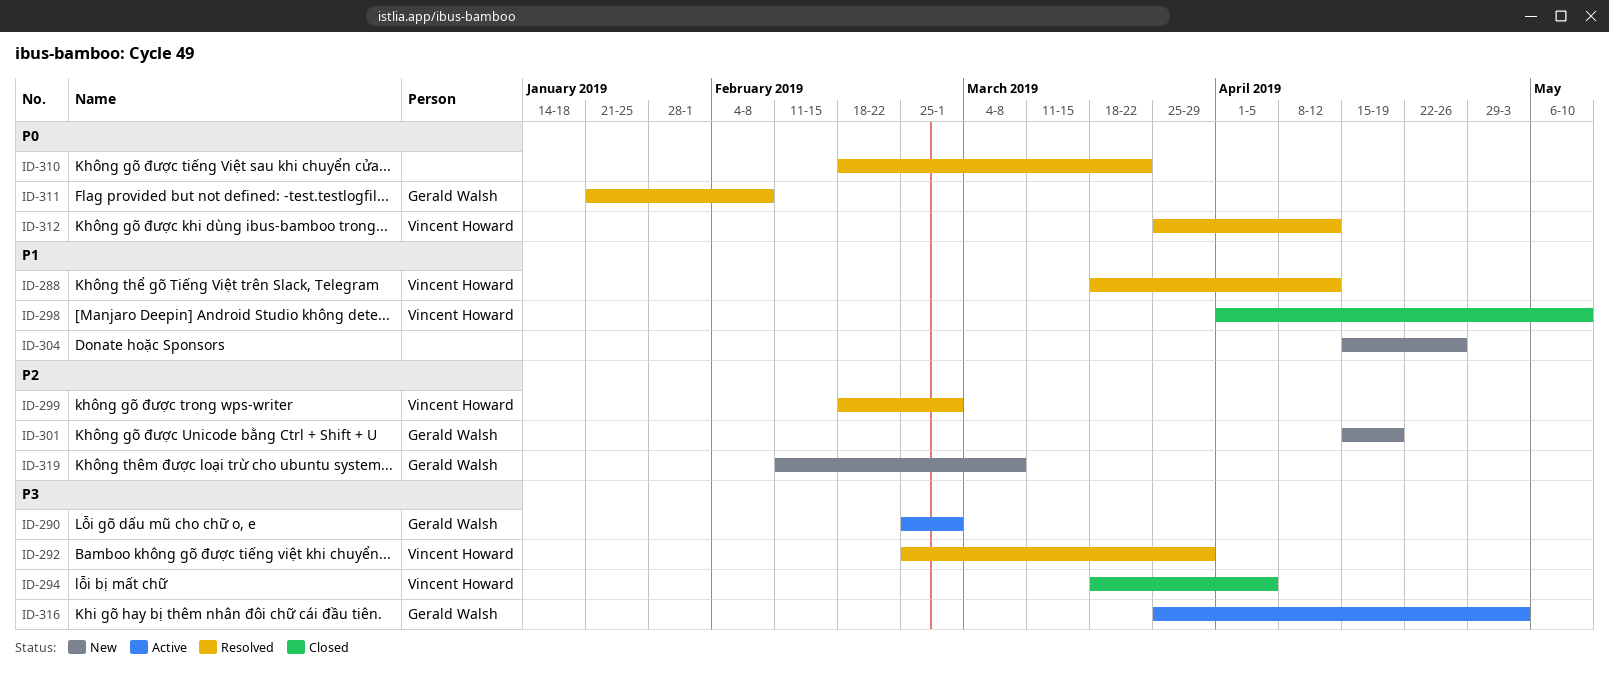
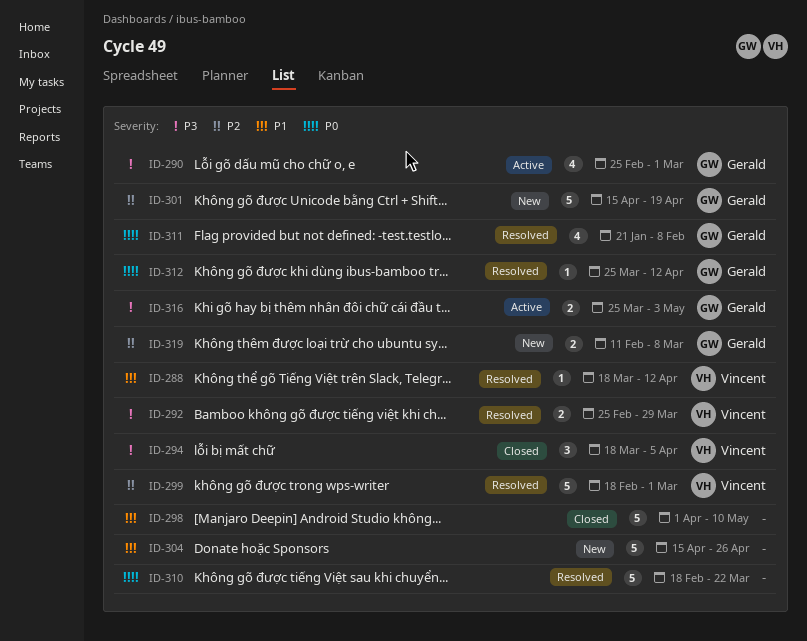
ID-298, owner: Vincent Howard -> none
ID-312, owner: Vincent Howard -> Gerald Walsh

